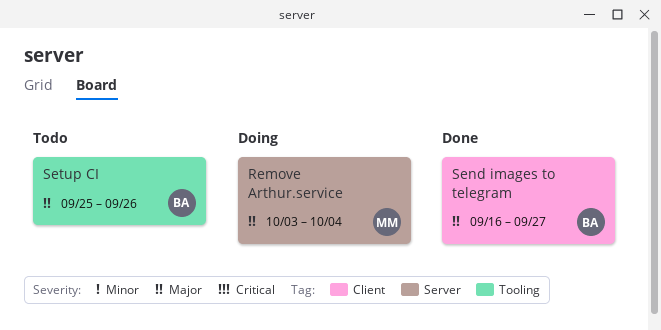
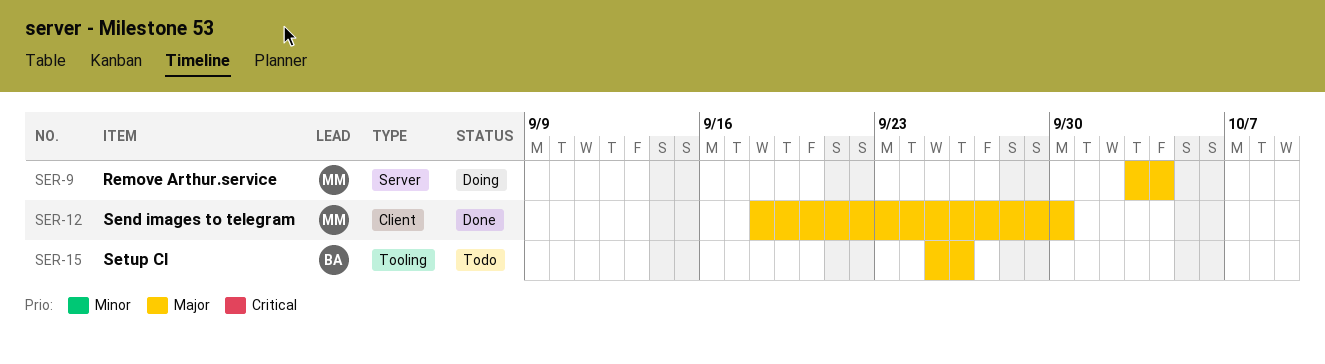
Send images to telegram, owner: BA -> MM
Send images to telegram, start: Sep 16 -> Sep 18
Send images to telegram, due: Sep 27 -> Sep 30

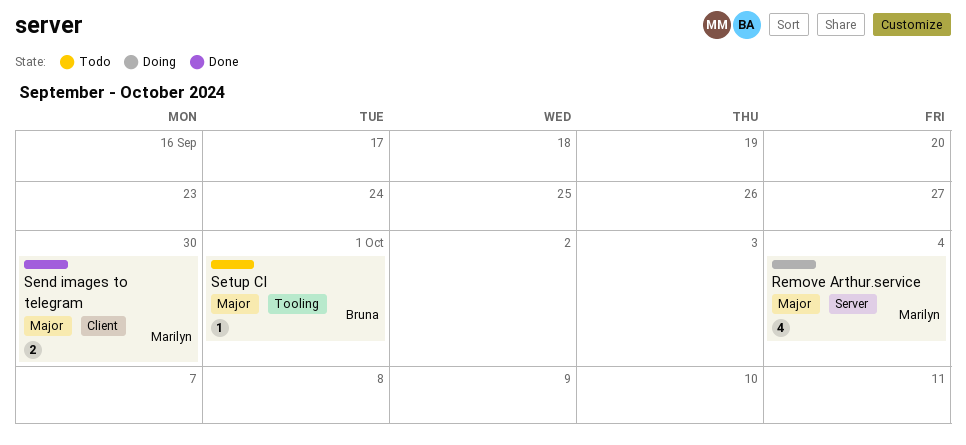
Setup CI, due: Sep 26 -> Oct 1

